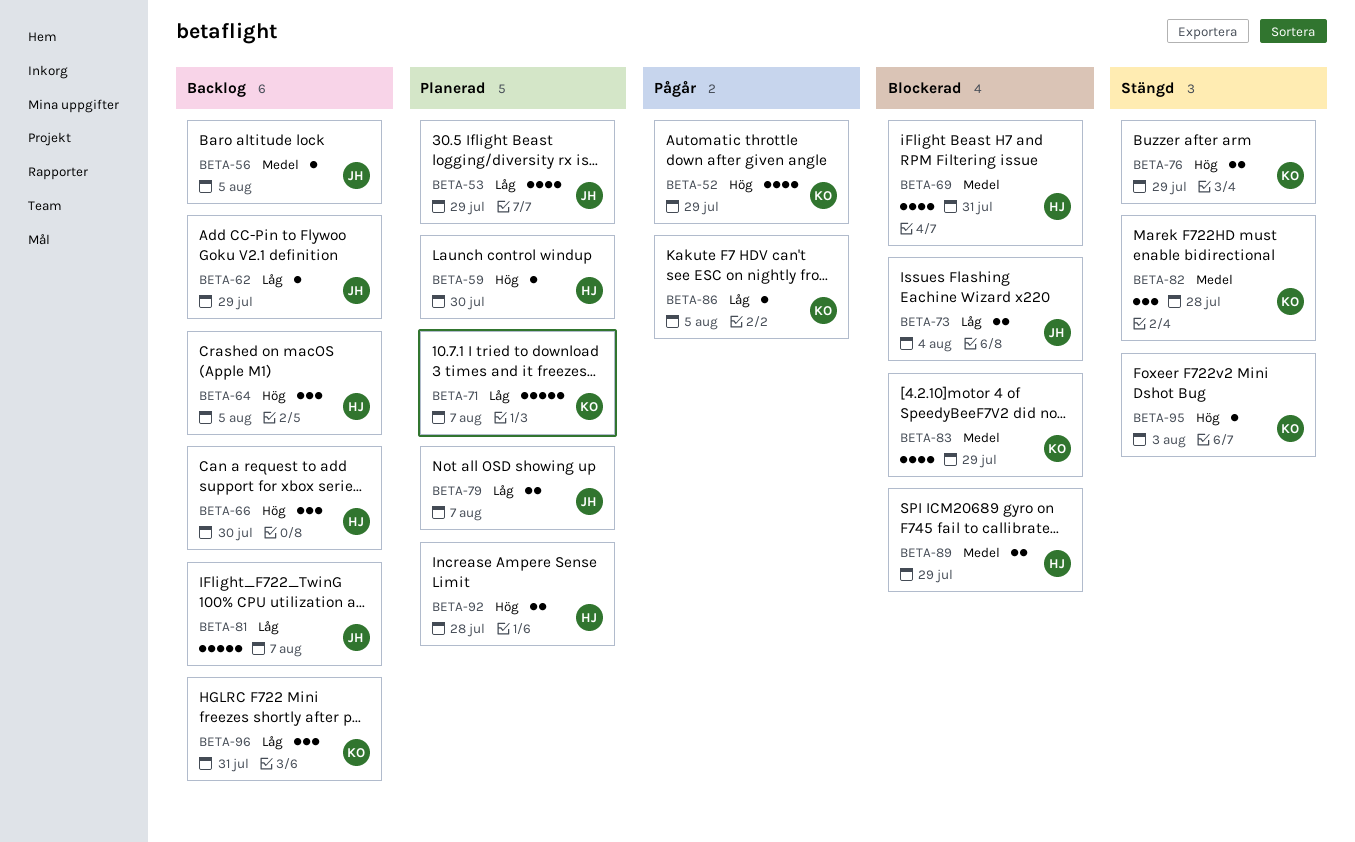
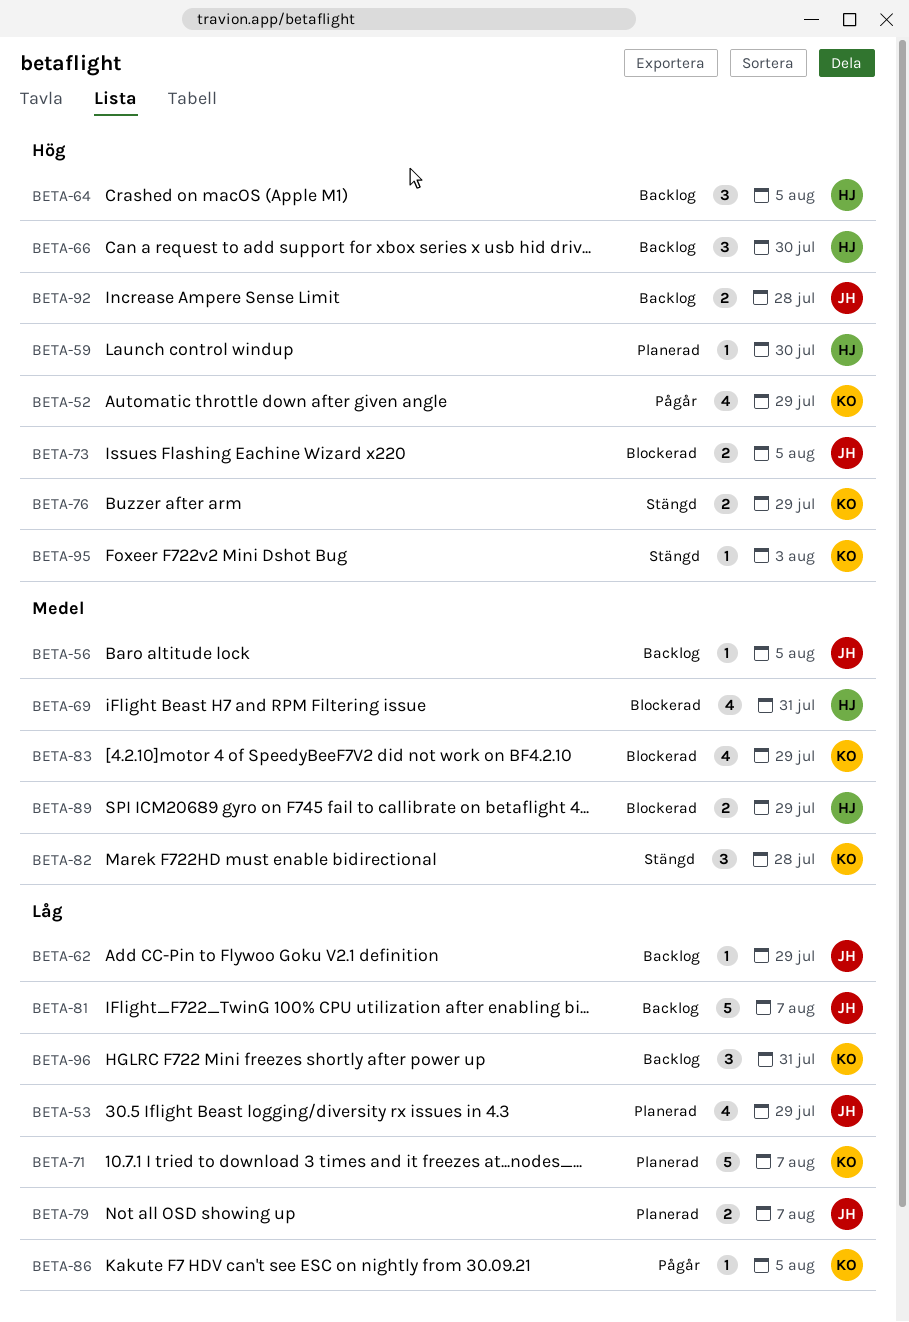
BETA-73, priority: Låg -> Hög
BETA-73, due: Aug 4 -> Aug 5
BETA-92, status: Planerad -> Backlog
BETA-92, owner: HJ -> JH

